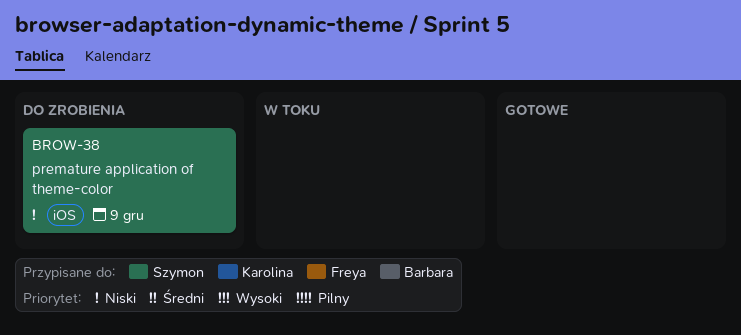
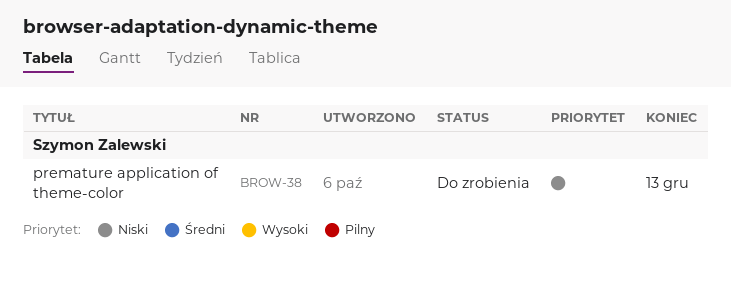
BROW-38, due: Dec 9 -> Dec 13

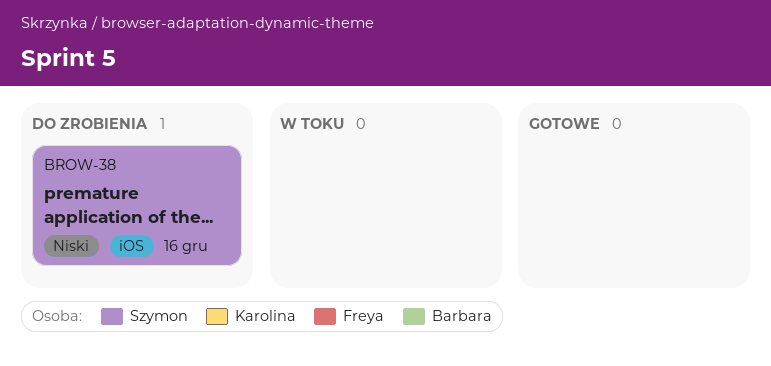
BROW-38, due: Dec 13 -> Dec 16

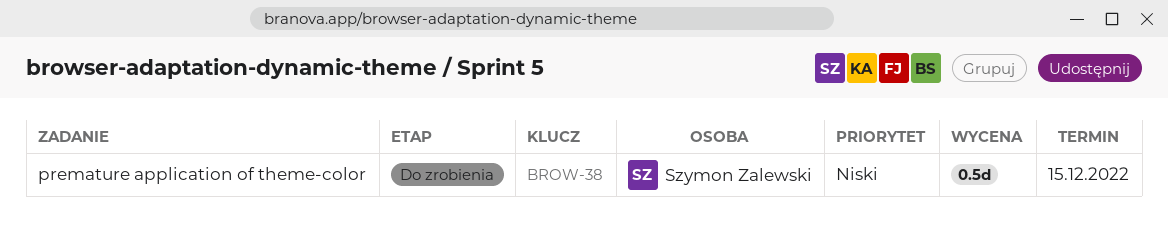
BROW-38, due: Dec 16 -> Dec 15

